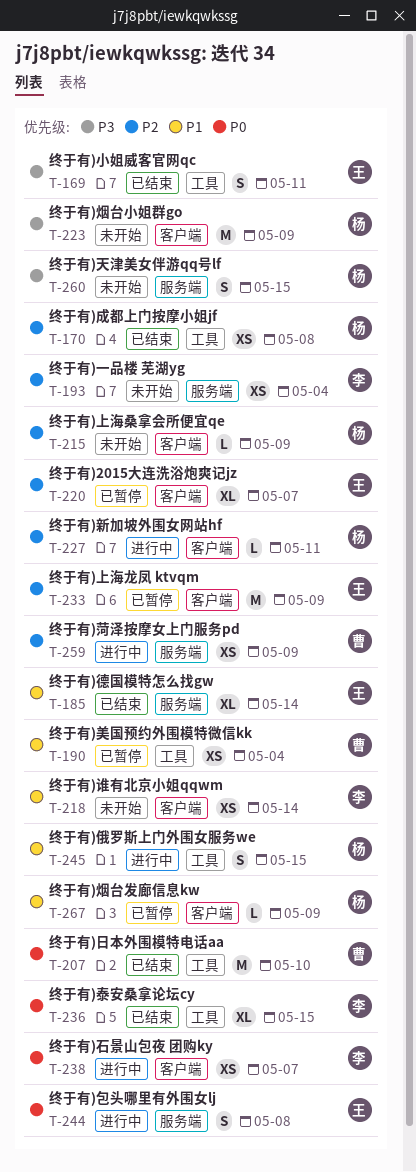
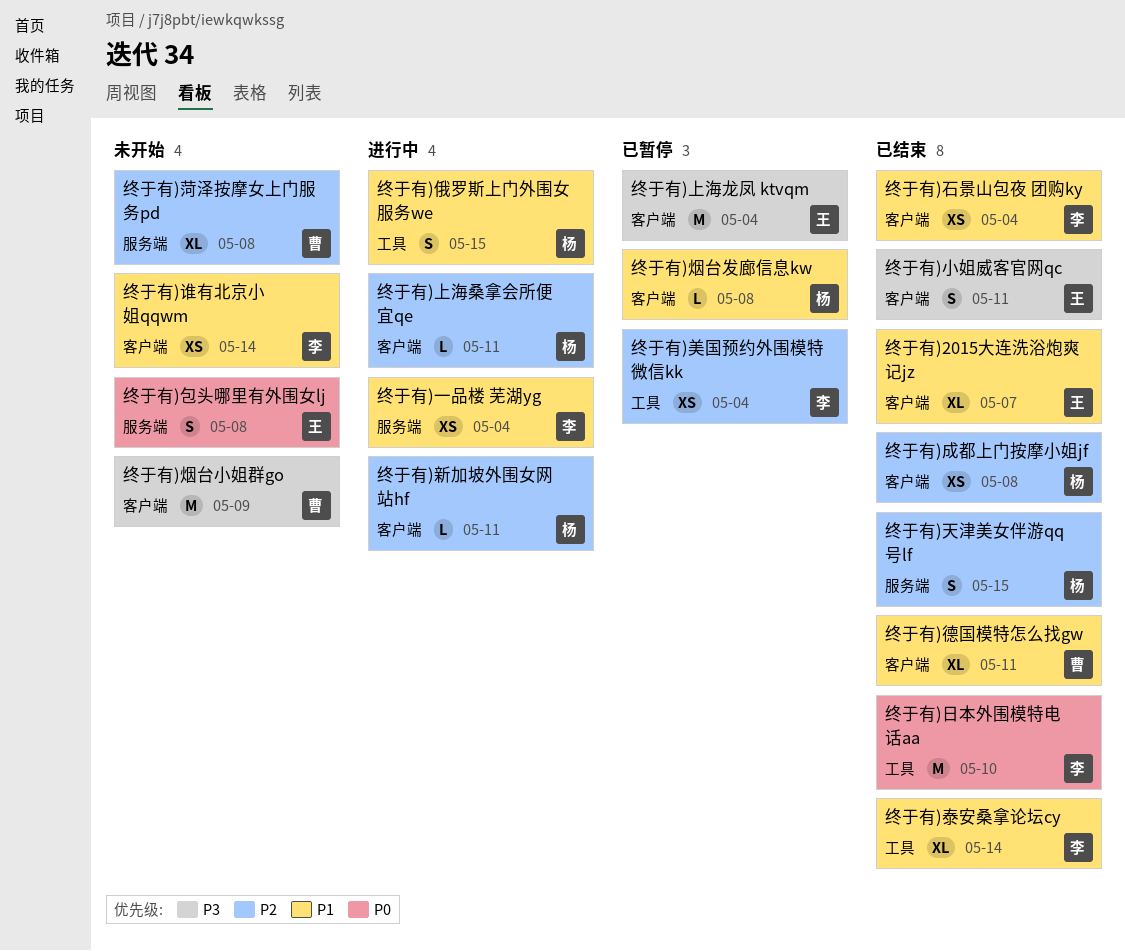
终于有)2015大连洗浴炮爽记jz, status: 已暂停 -> 已结束
终于有)2015大连洗浴炮爽记jz, priority: P2 -> P1
终于有)一品楼 芜湖yg, status: 未开始 -> 进行中
终于有)一品楼 芜湖yg, priority: P2 -> P1
终于有)上海桑拿会所便宜qe, status: 未开始 -> 进行中
终于有)上海桑拿会所便宜qe, due: May 9 -> May 11
终于有)上海龙凤 ktvqm, priority: P2 -> P3
终于有)上海龙凤 ktvqm, due: May 9 -> May 4
终于有)包头哪里有外围女lj, status: 进行中 -> 未开始
终于有)天津美女伴游qq号lf, status: 未开始 -> 已结束
终于有)天津美女伴游qq号lf, priority: P3 -> P2
终于有)小姐威客官网qc, label: 工具 -> 客户端
终于有)德国模特怎么找gw, owner: 王 -> 曹
终于有)德国模特怎么找gw, label: 服务端 -> 客户端
终于有)德国模特怎么找gw, due: May 14 -> May 11
终于有)成都上门按摩小姐jf, label: 工具 -> 客户端
终于有)日本外围模特电话aa, owner: 曹 -> 李
终于有)泰安桑拿论坛cy, priority: P0 -> P1
终于有)泰安桑拿论坛cy, due: May 15 -> May 14
终于有)烟台发廊信息kw, due: May 9 -> May 8
终于有)烟台小姐群go, owner: 杨 -> 曹
终于有)石景山包夜 团购ky, status: 进行中 -> 已结束
终于有)石景山包夜 团购ky, priority: P0 -> P1
终于有)石景山包夜 团购ky, due: May 7 -> May 4
终于有)美国预约外围模特微信kk, owner: 曹 -> 李
终于有)美国预约外围模特微信kk, priority: P1 -> P2
终于有)菏泽按摩女上门服务pd, status: 进行中 -> 未开始
终于有)菏泽按摩女上门服务pd, estimate: XS -> XL
终于有)菏泽按摩女上门服务pd, due: May 9 -> May 8

